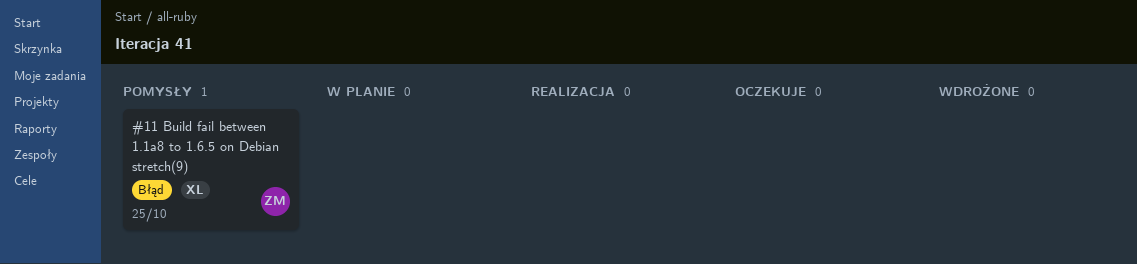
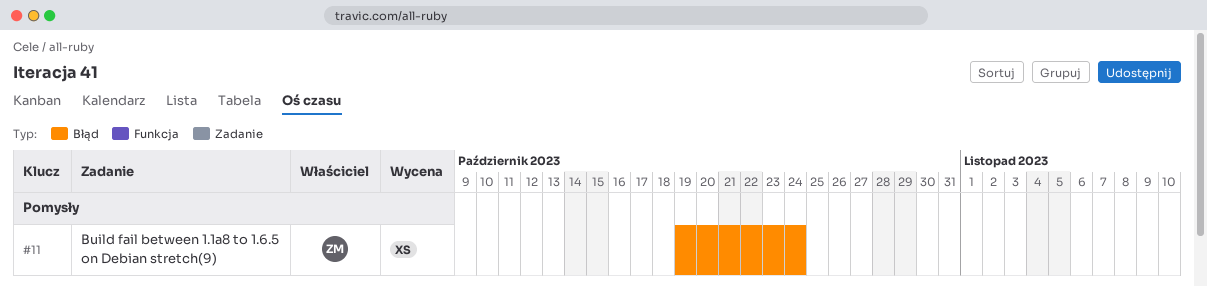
#11, estimate: XL -> XS
#11, due: Oct 25 -> Oct 24

